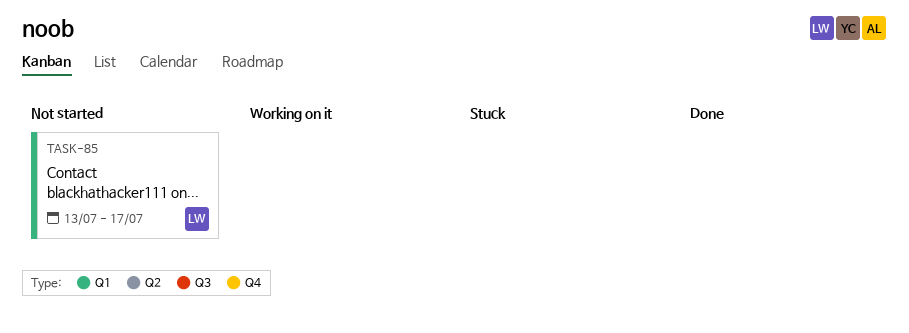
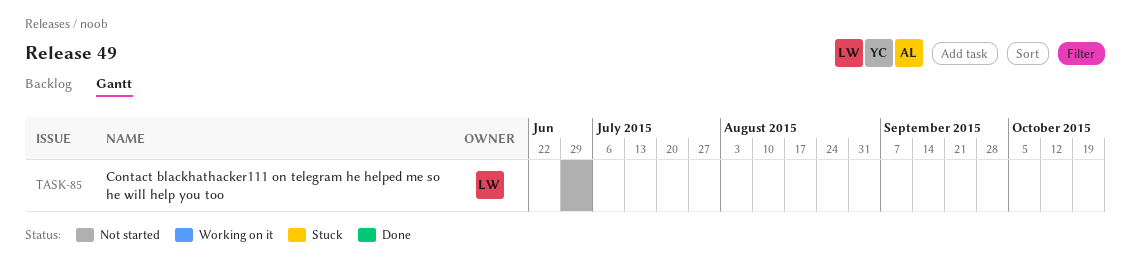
TASK-85, start: Jul 13 -> Jun 29
TASK-85, due: Jul 17 -> Jul 3

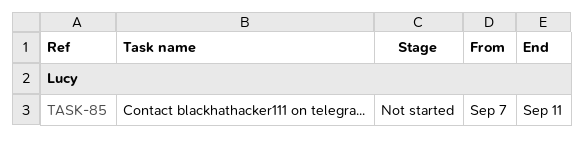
TASK-85, start: Jun 29 -> Sep 7
TASK-85, due: Jul 3 -> Sep 11

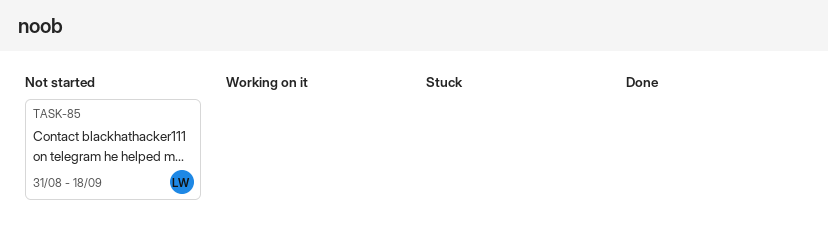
TASK-85, start: Sep 7 -> Aug 31
TASK-85, due: Sep 11 -> Sep 18

